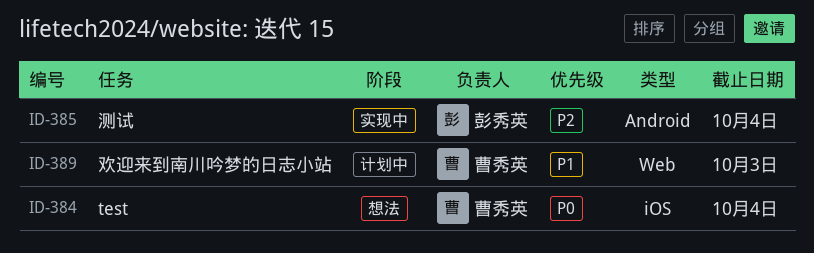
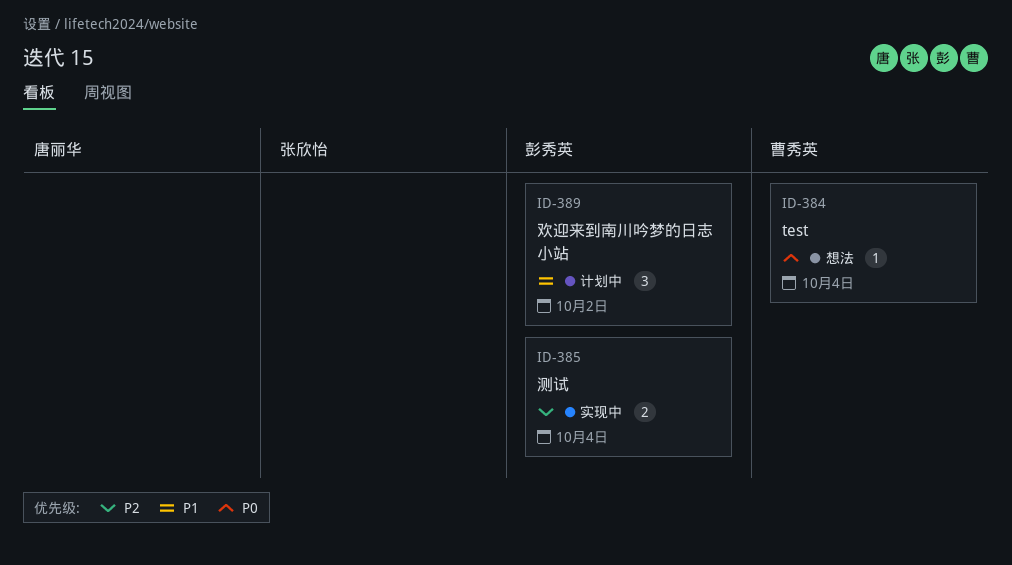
ID-389, owner: 曹秀英 -> 彭秀英
ID-389, due: Oct 3 -> Oct 2

